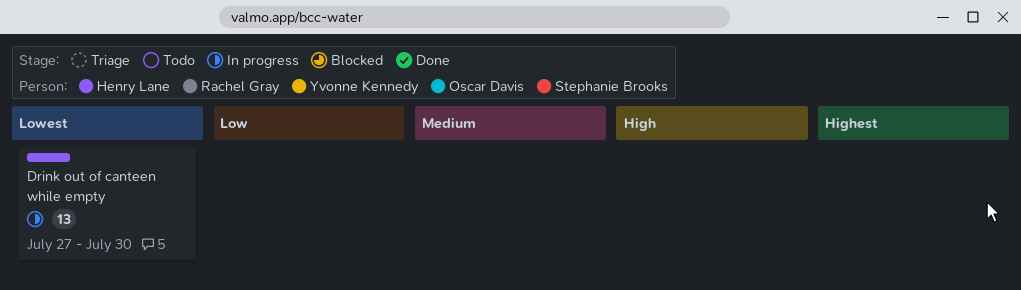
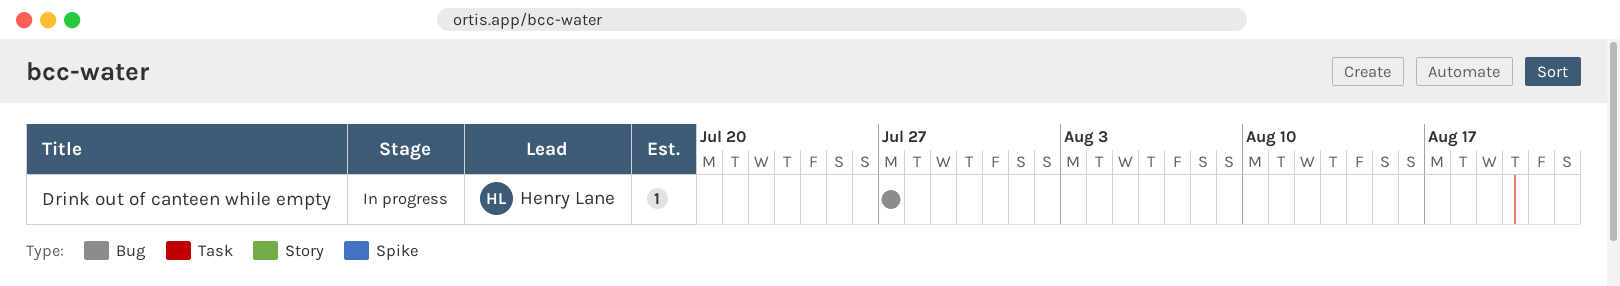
Drink out of canteen while empty, estimate: 13 -> 1
Drink out of canteen while empty, due: Jul 30 -> Jul 27

